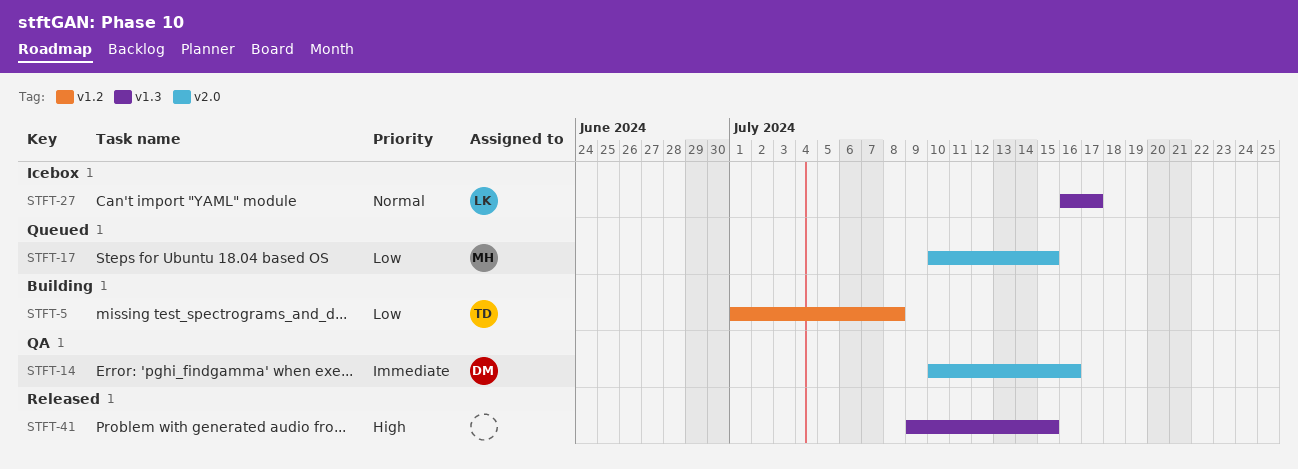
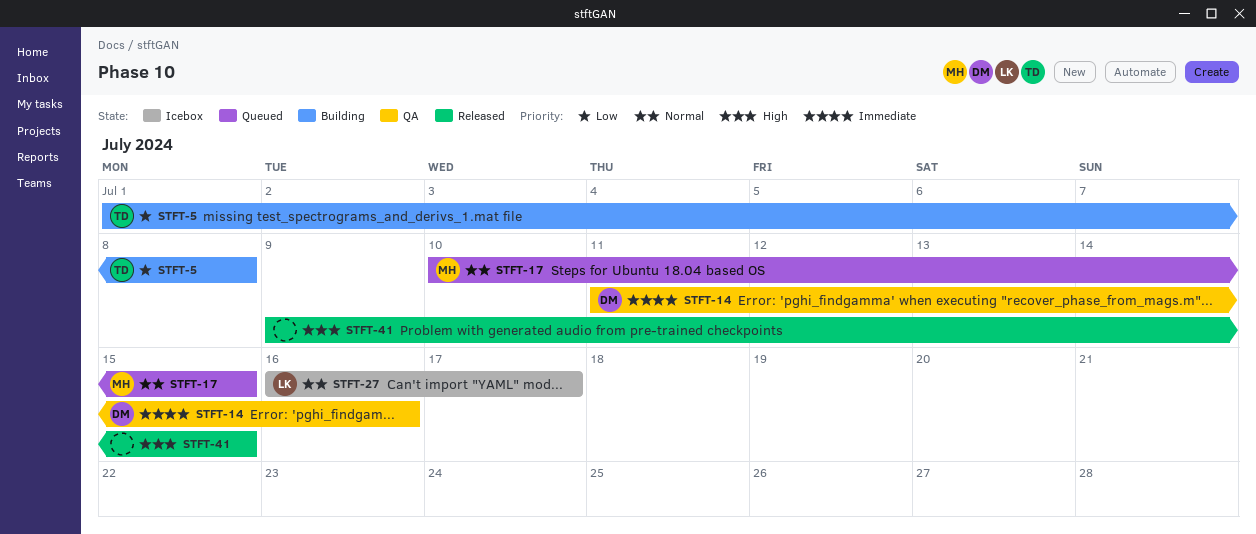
STFT-14, start: Jul 10 -> Jul 11
STFT-17, priority: Low -> Normal

